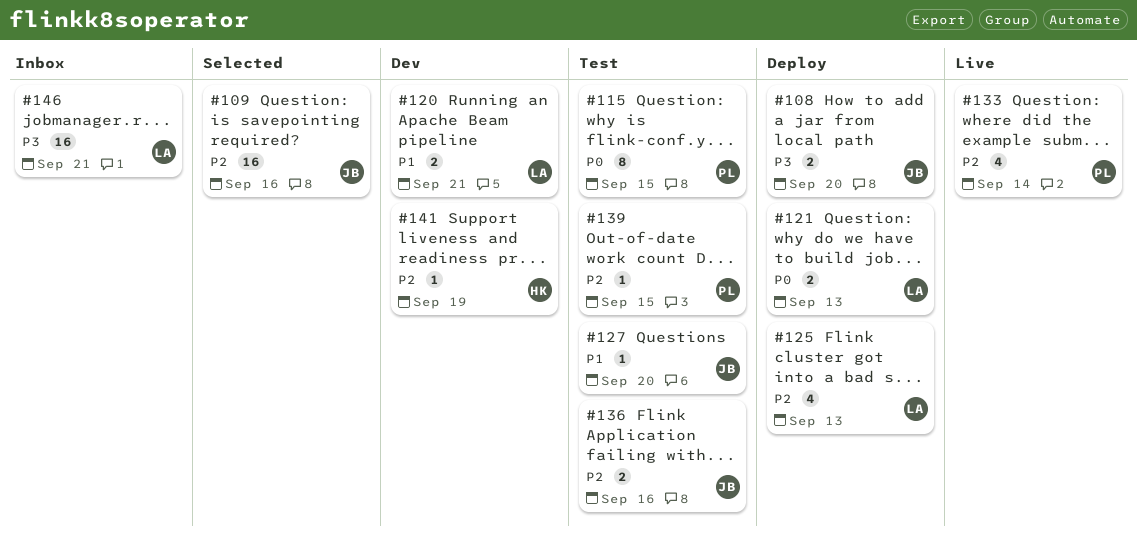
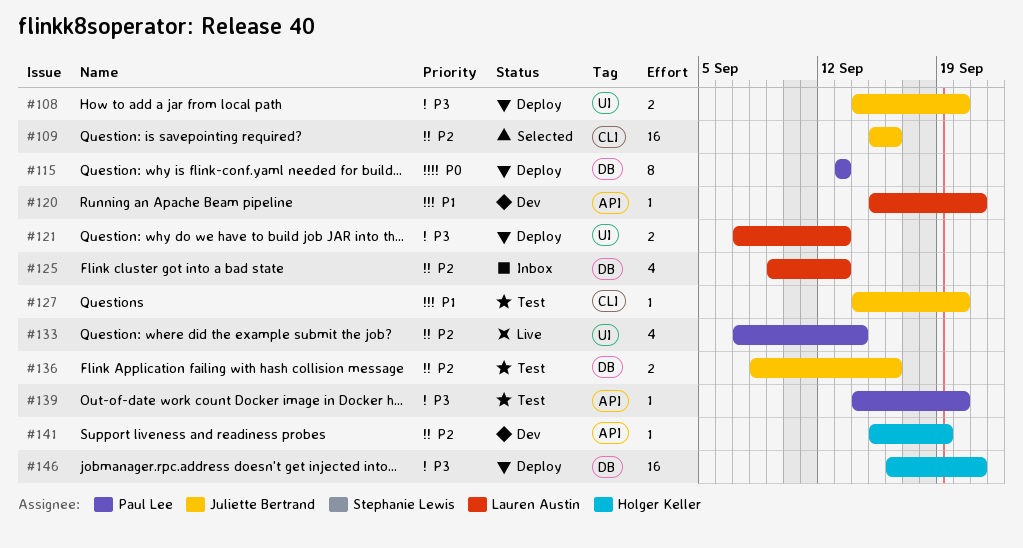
#115, status: Test -> Deploy
#115, due: Sep 15 -> Sep 13
#120, estimate: 2 -> 1
#121, priority: P0 -> P3
#125, status: Deploy -> Inbox
#139, priority: P2 -> P3
#139, due: Sep 15 -> Sep 20
#146, status: Inbox -> Deploy
#146, owner: Lauren Austin -> Holger Keller

